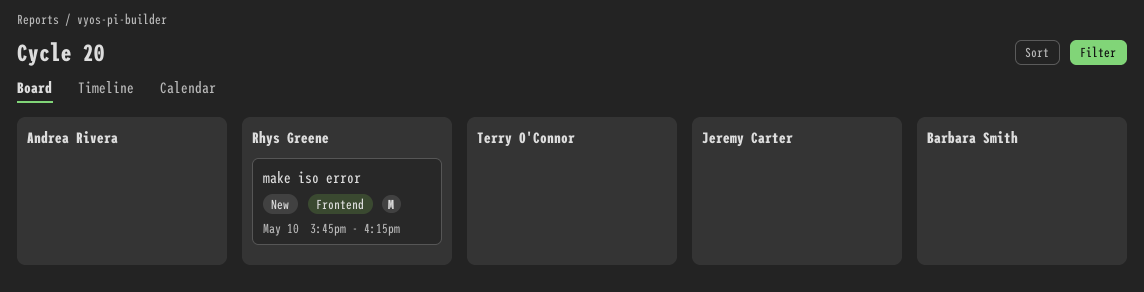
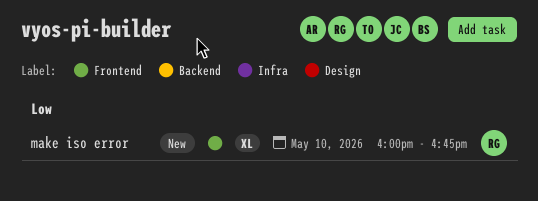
make iso error, estimate: M -> XL
make iso error, begins: 15:45 -> 16:00
make iso error, ends: 16:15 -> 16:45

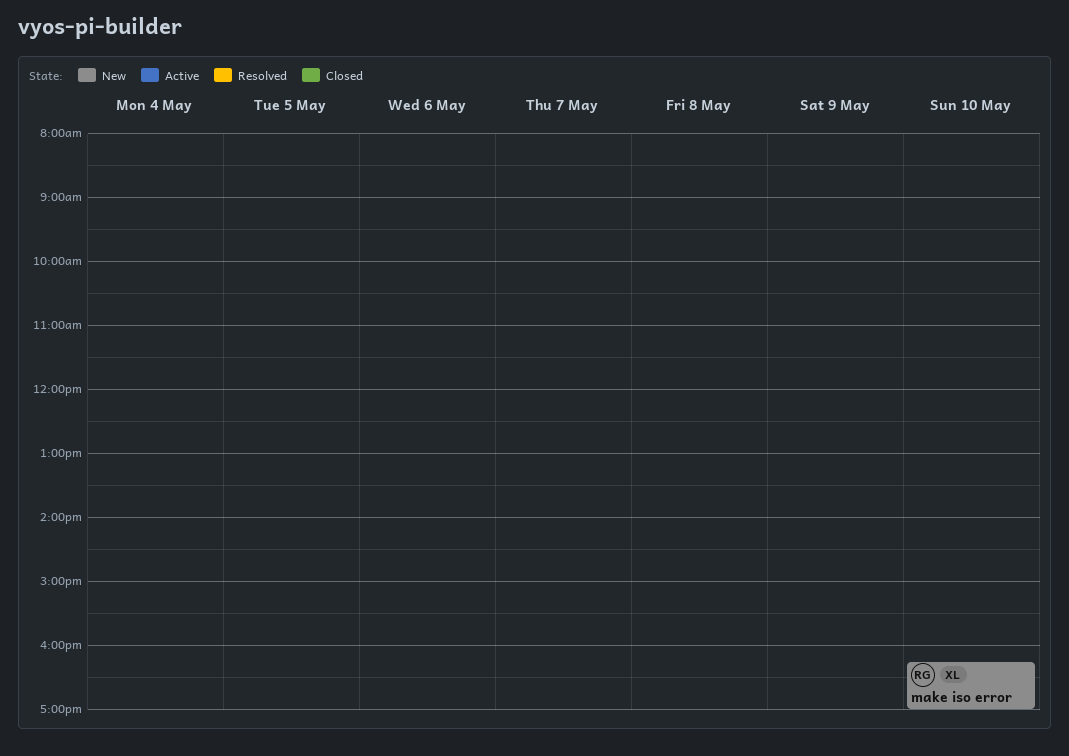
make iso error, begins: 16:00 -> 16:15
make iso error, ends: 16:45 -> 17:00

